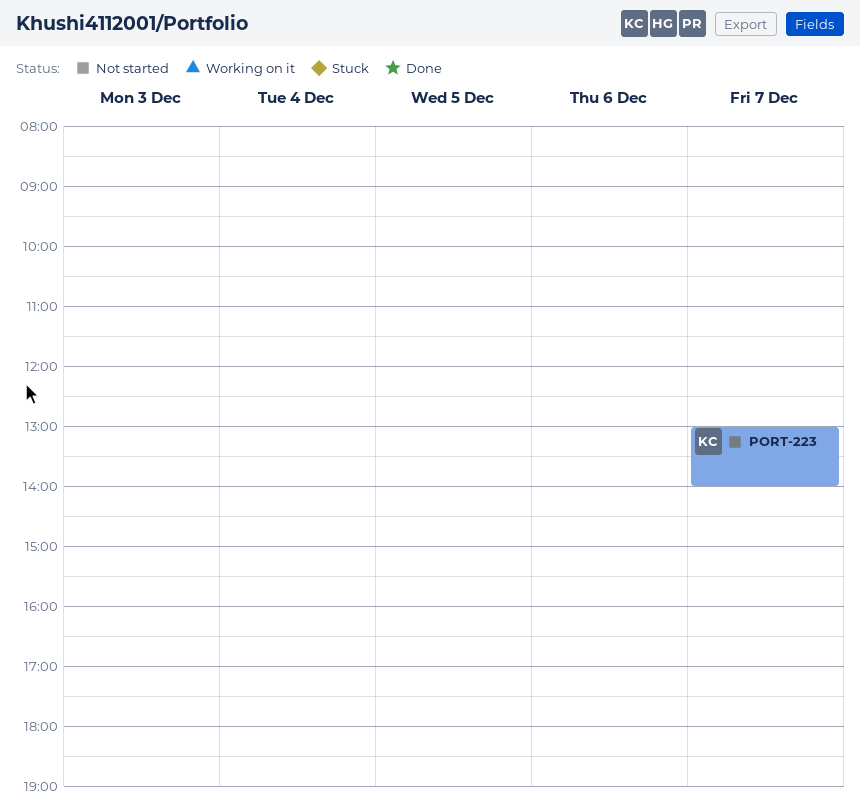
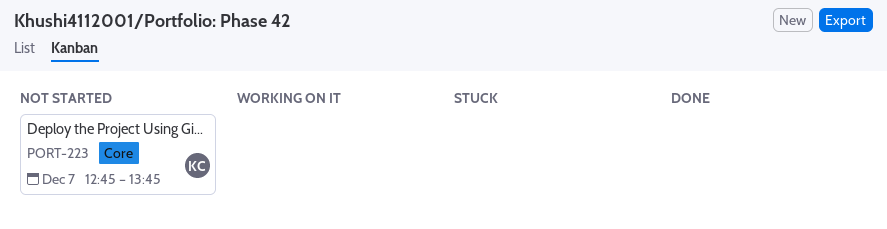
PORT-223, begins: 13:00 -> 12:45
PORT-223, ends: 14:00 -> 13:45

